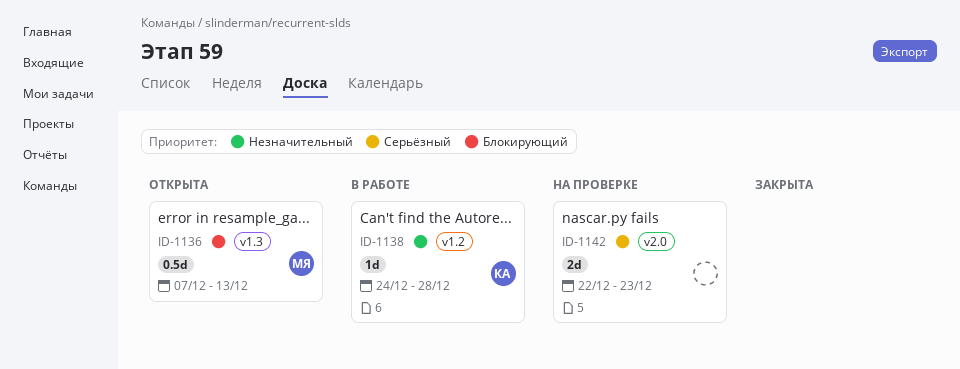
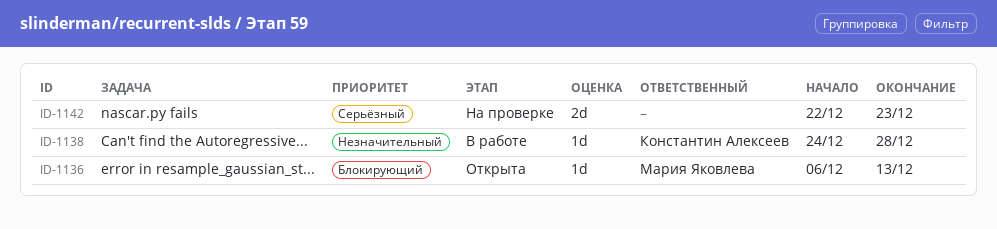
ID-1136, estimate: 0.5d -> 1d
ID-1136, start: Dec 7 -> Dec 6

